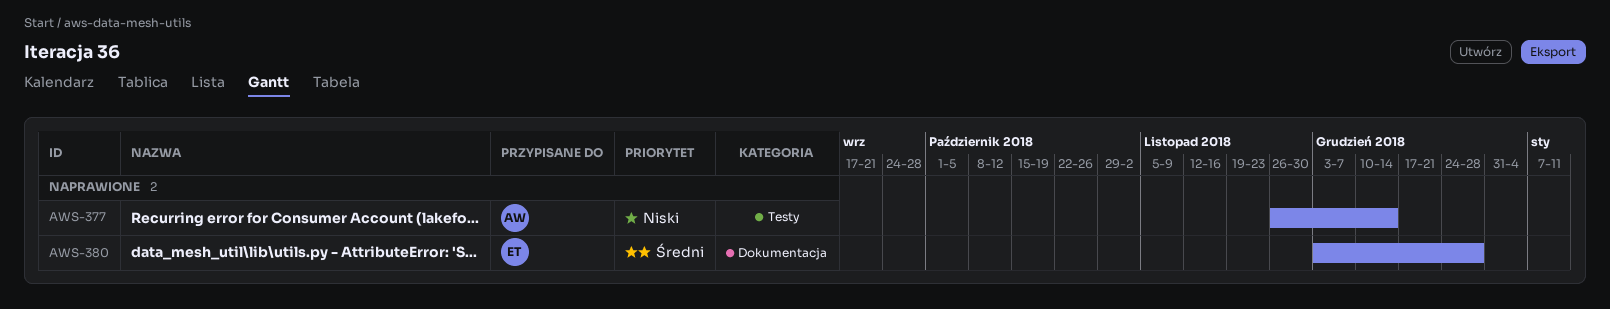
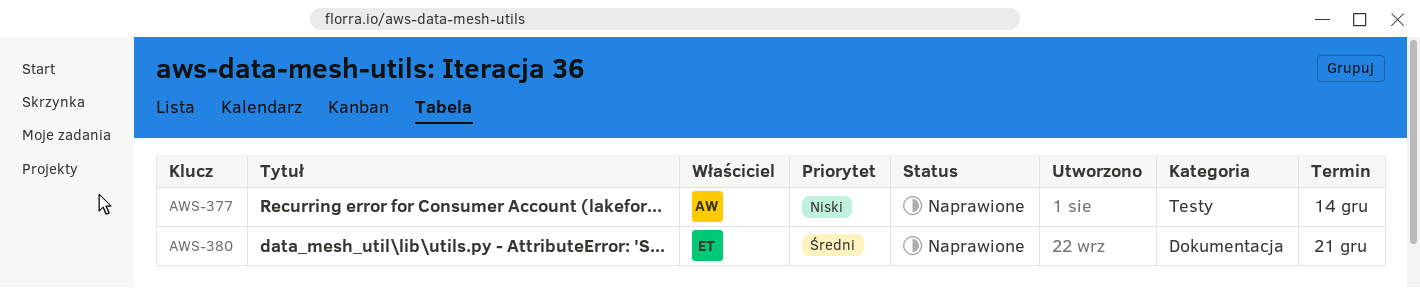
AWS-380, due: Dec 28 -> Dec 21

